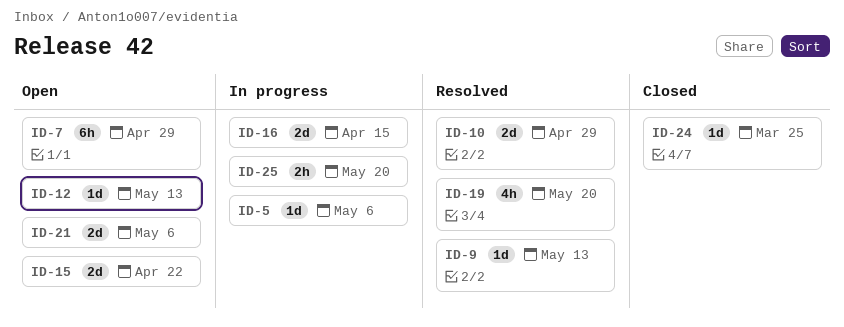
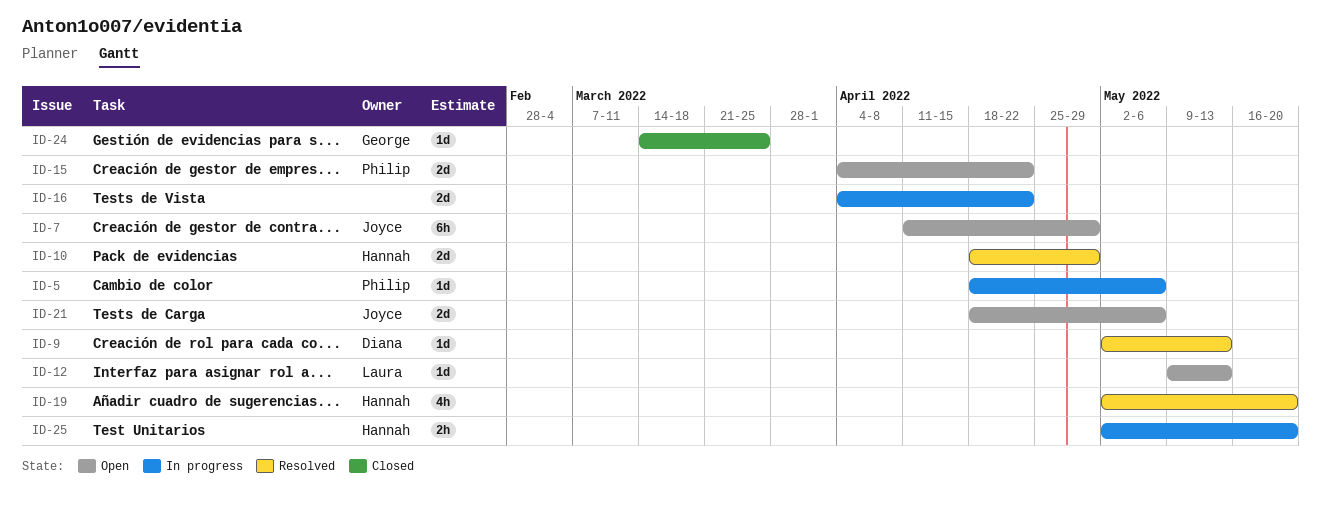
ID-16, due: Apr 15 -> Apr 22

